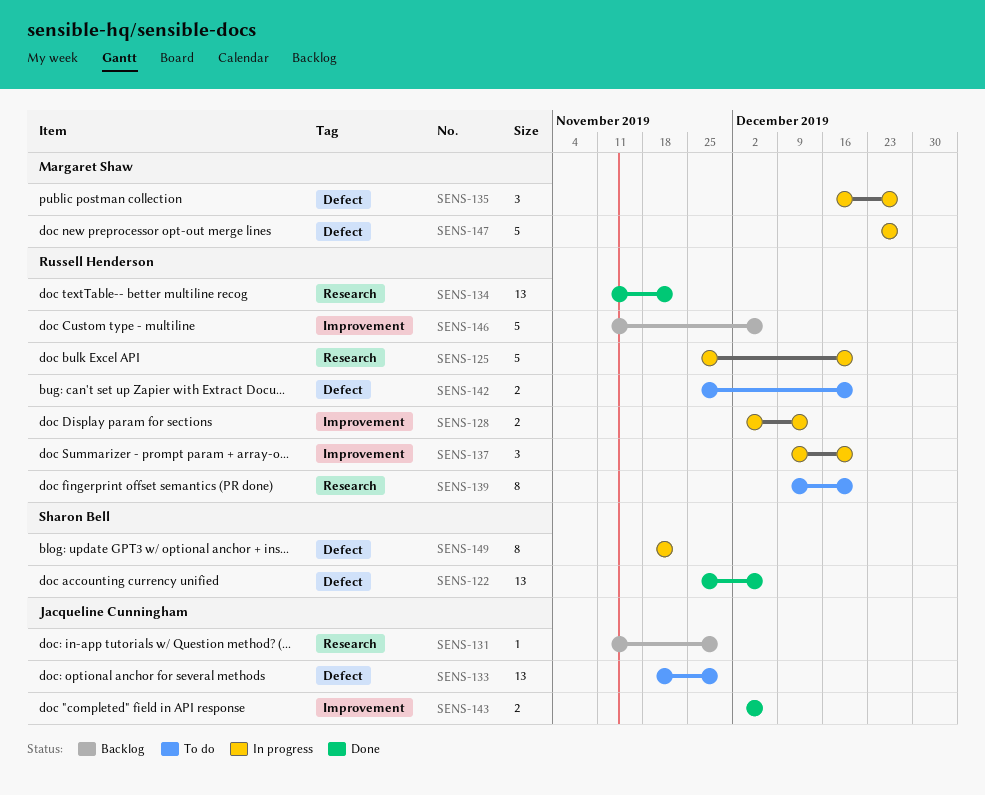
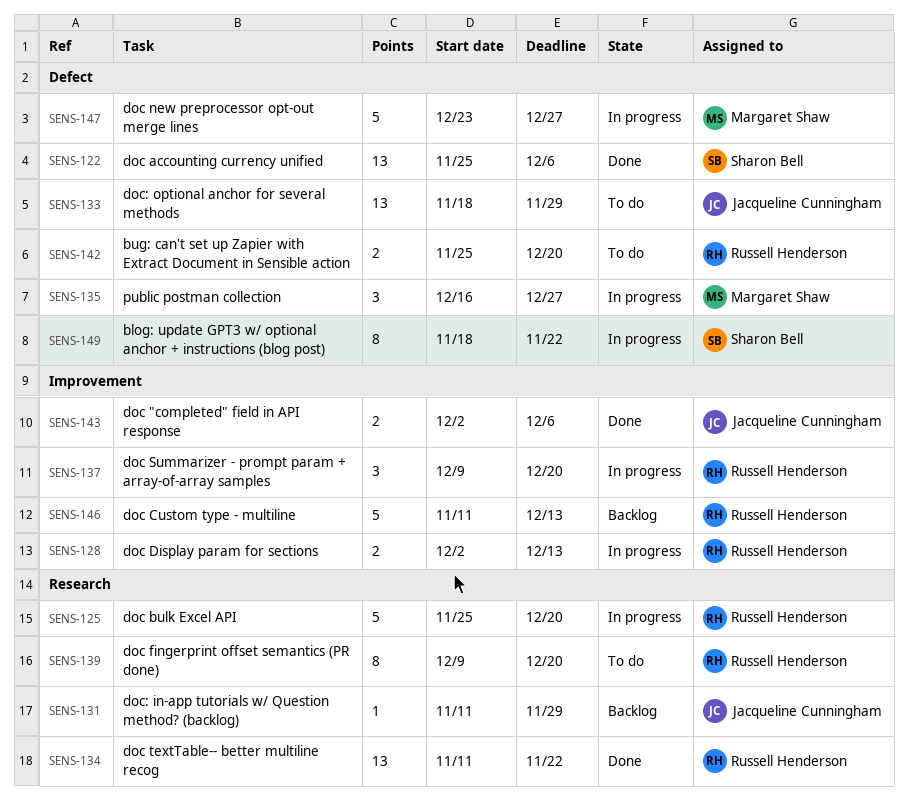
SENS-146, due: Dec 6 -> Dec 13

